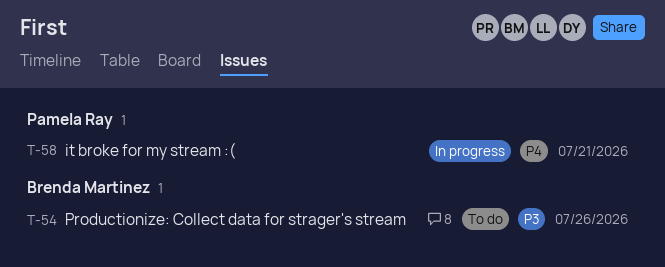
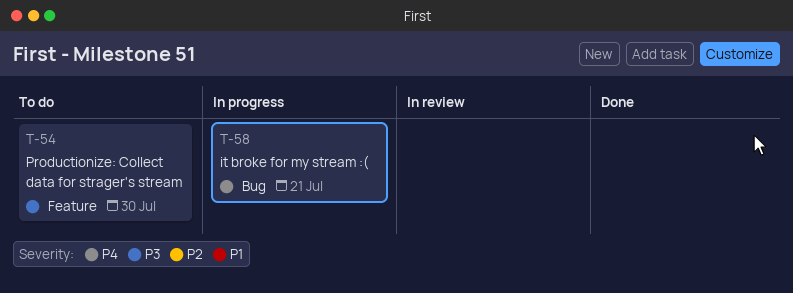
T-54, due: Jul 26 -> Jul 30

